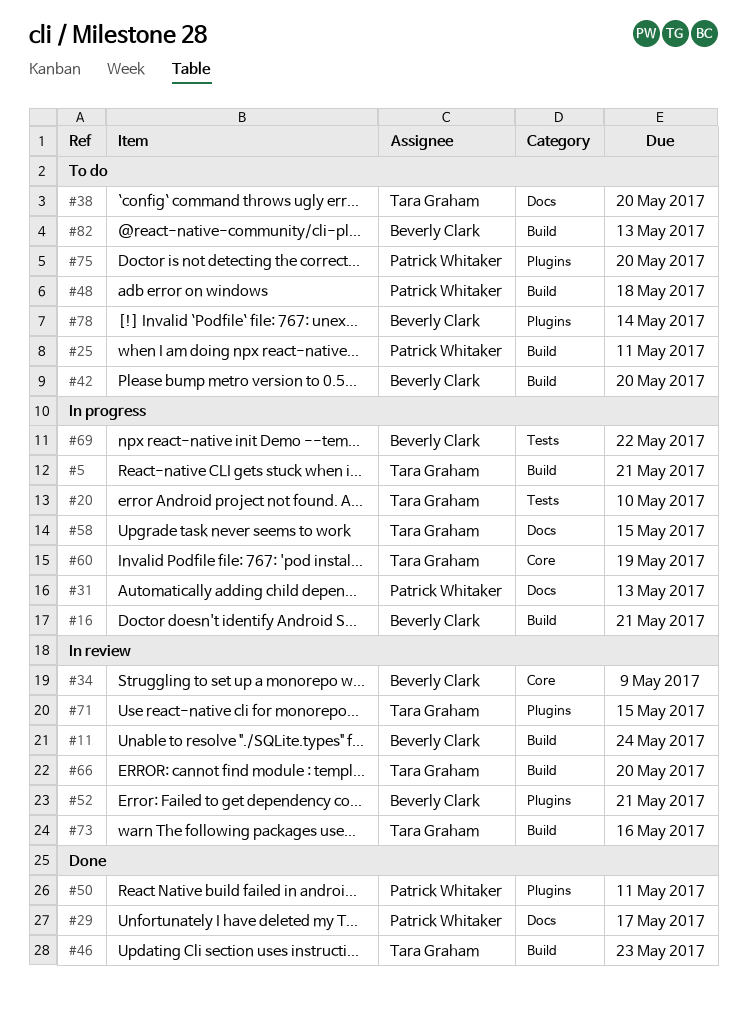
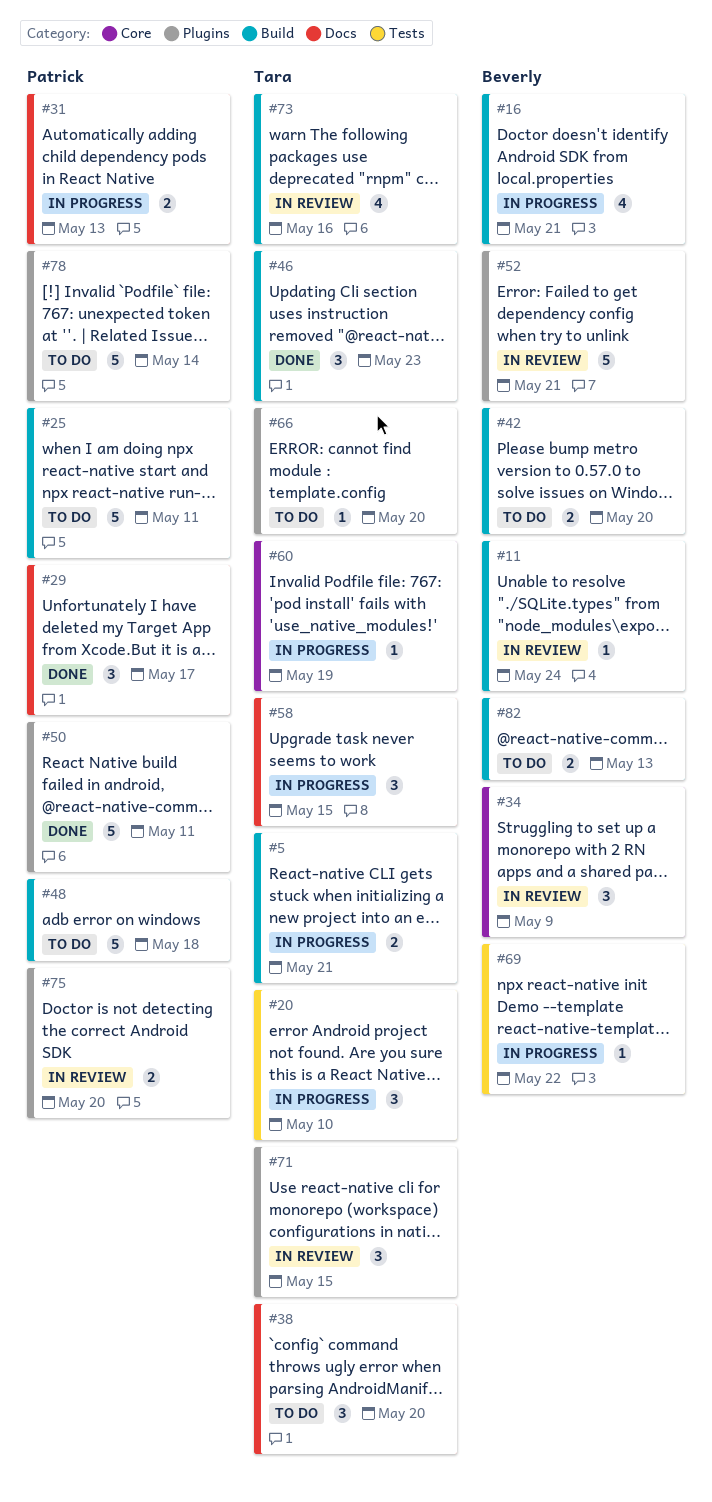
#66, status: In review -> To do
#66, label: Build -> Plugins
#75, status: To do -> In review
#78, owner: Beverly Clark -> Patrick Whitaker

